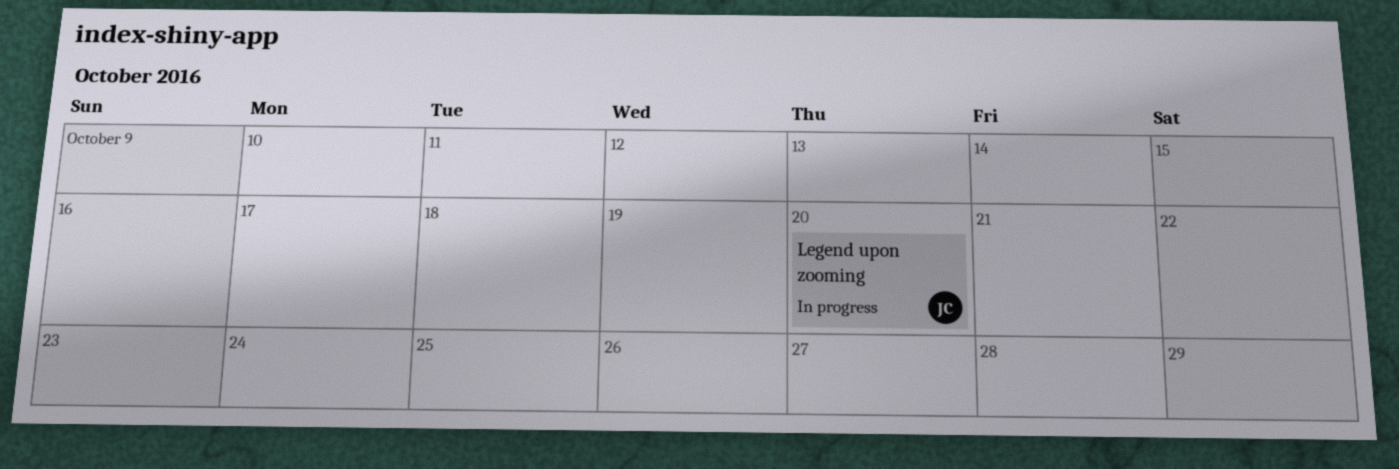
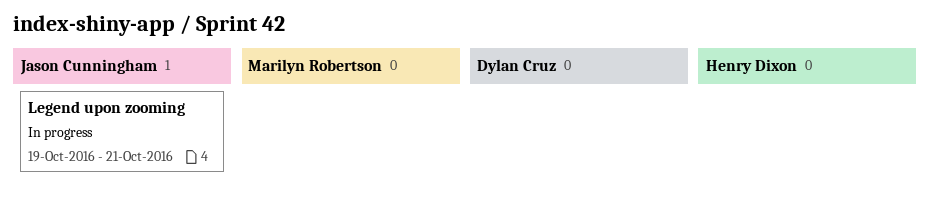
Legend upon zooming, due: Oct 20 -> Oct 21

